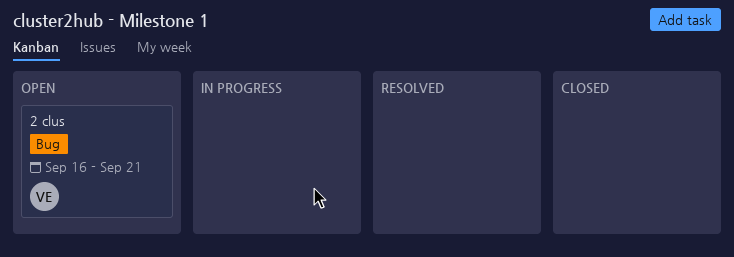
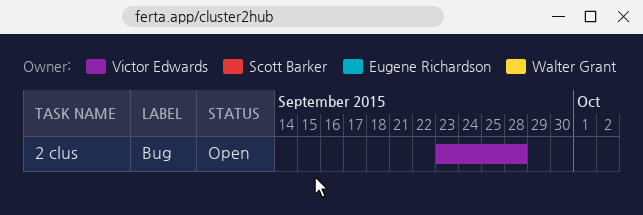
2 clus, start: Sep 16 -> Sep 23
2 clus, due: Sep 21 -> Sep 28

